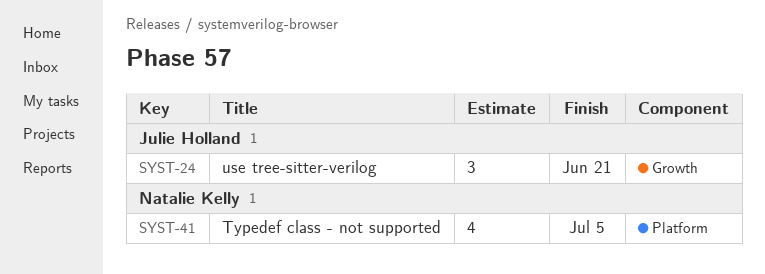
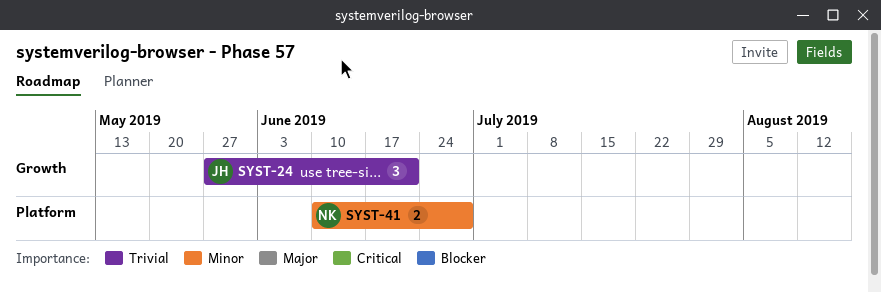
SYST-41, estimate: 4 -> 2
SYST-41, due: Jul 5 -> Jun 28

